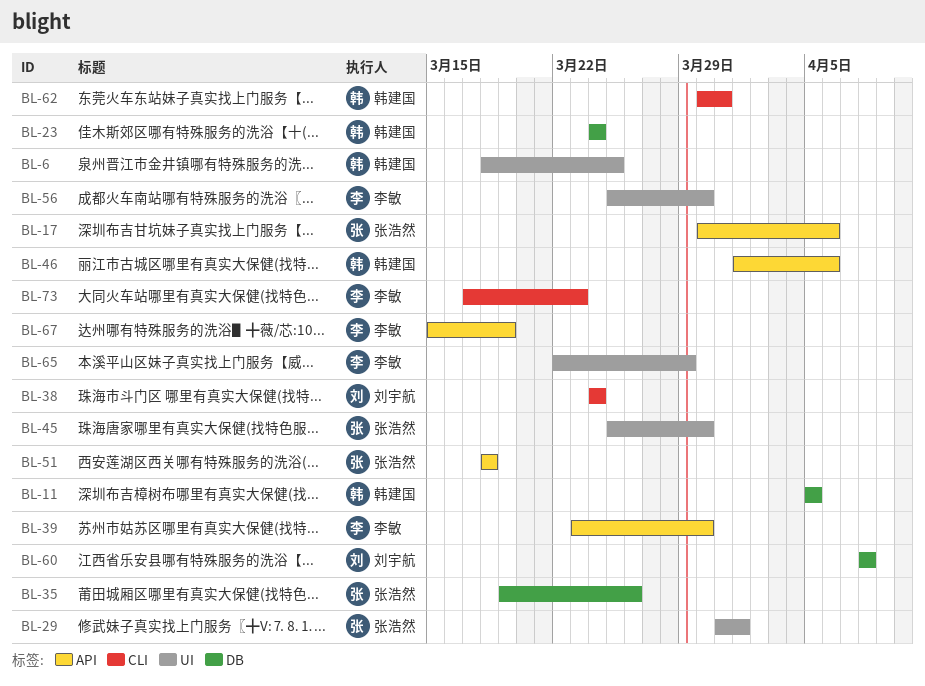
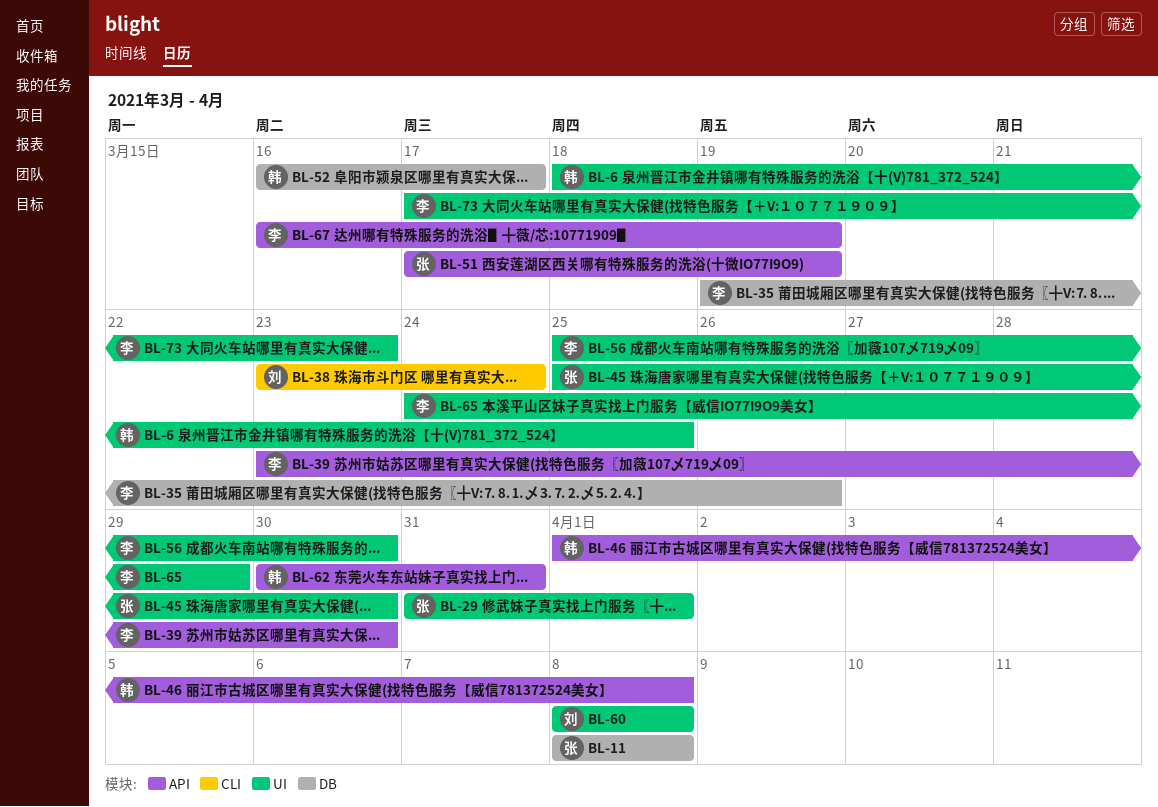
BL-11, owner: 韩建国 -> 张浩然
BL-11, start: Apr 5 -> Apr 8
BL-11, due: Apr 5 -> Apr 8
BL-17: present -> none
BL-23: present -> none
BL-35, owner: 张浩然 -> 李敏
BL-38, start: Mar 24 -> Mar 23
BL-46, due: Apr 6 -> Apr 8
BL-51, start: Mar 18 -> Mar 17
BL-51, due: Mar 18 -> Mar 19
BL-52: none -> present
BL-60, label: DB -> UI
BL-62, label: CLI -> API
BL-65, start: Mar 22 -> Mar 24
BL-67, start: Mar 15 -> Mar 16
BL-73, label: CLI -> UI

